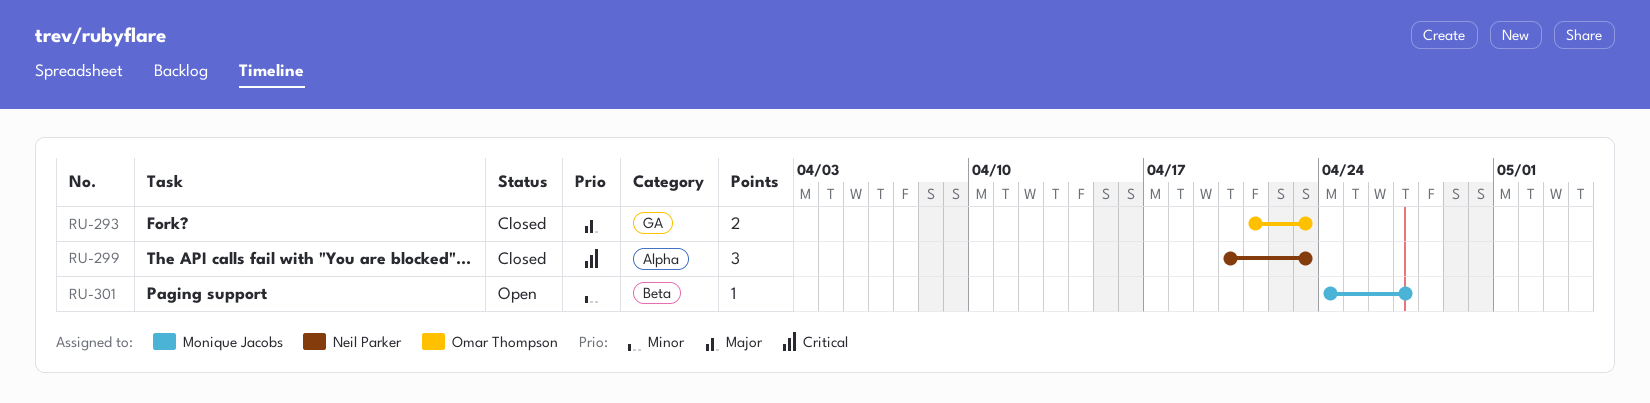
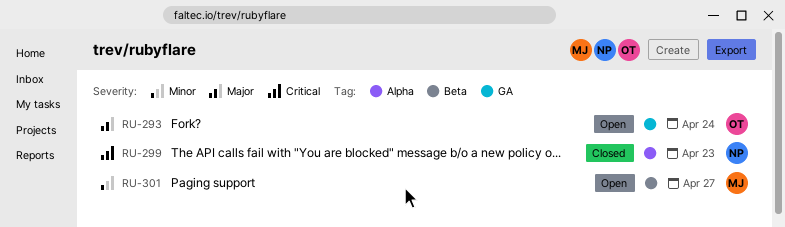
RU-293, status: Closed -> Open
RU-293, due: Apr 23 -> Apr 24

